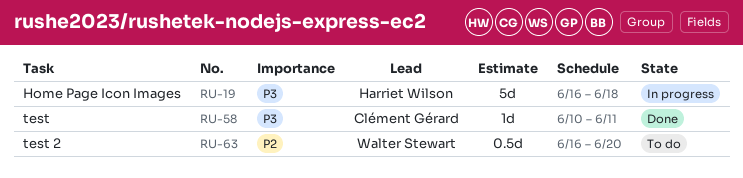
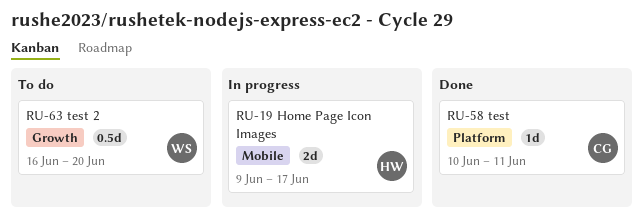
RU-19, estimate: 5d -> 2d
RU-19, start: Jun 16 -> Jun 9
RU-19, due: Jun 18 -> Jun 17

